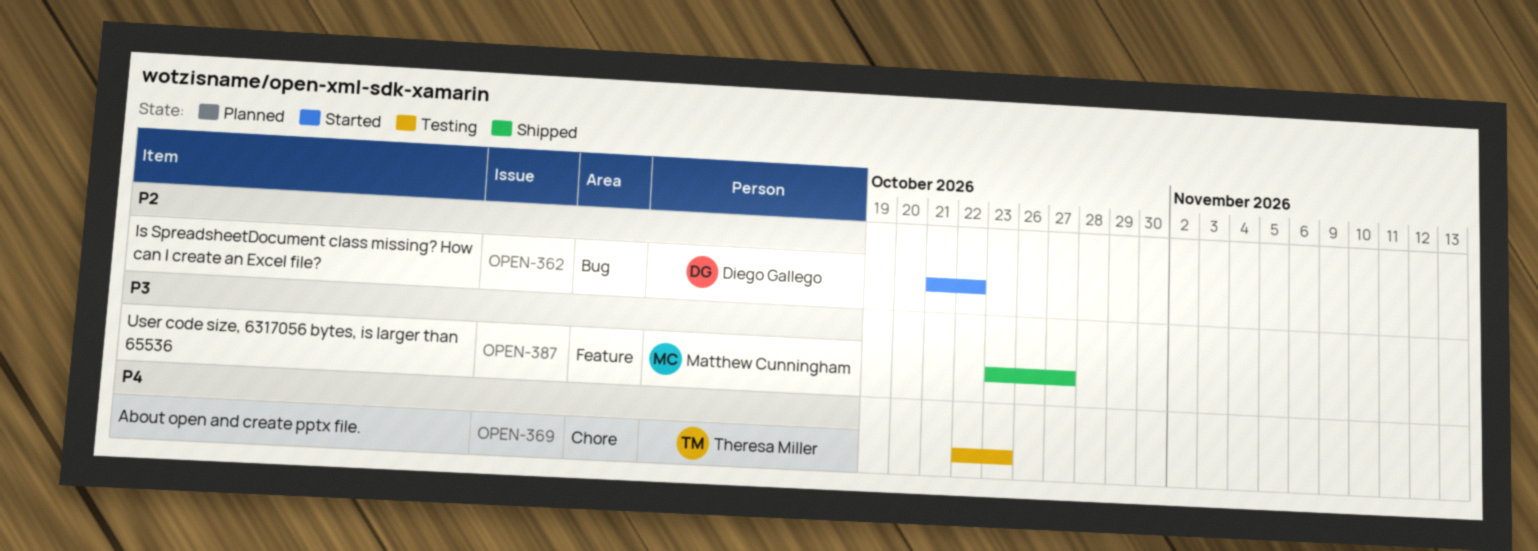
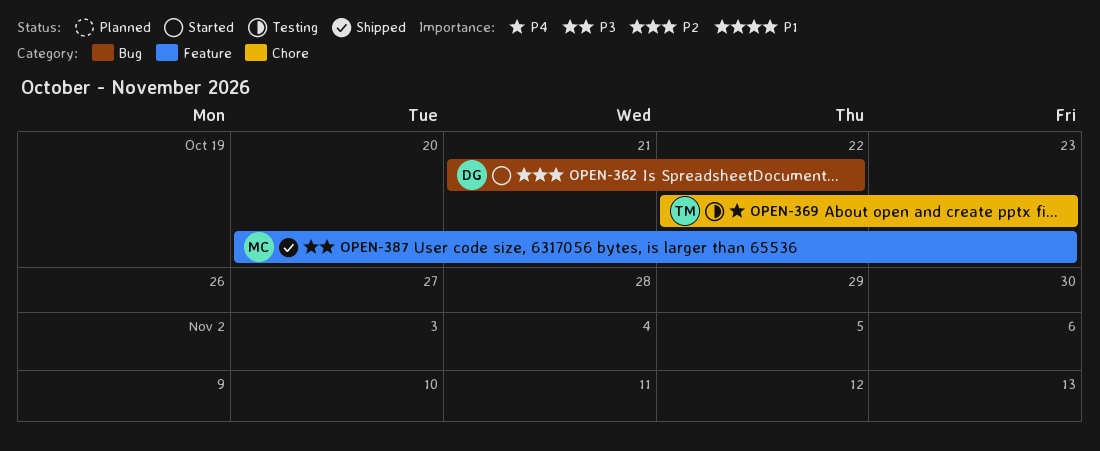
OPEN-387, start: Oct 23 -> Oct 20
OPEN-387, due: Oct 27 -> Oct 23

